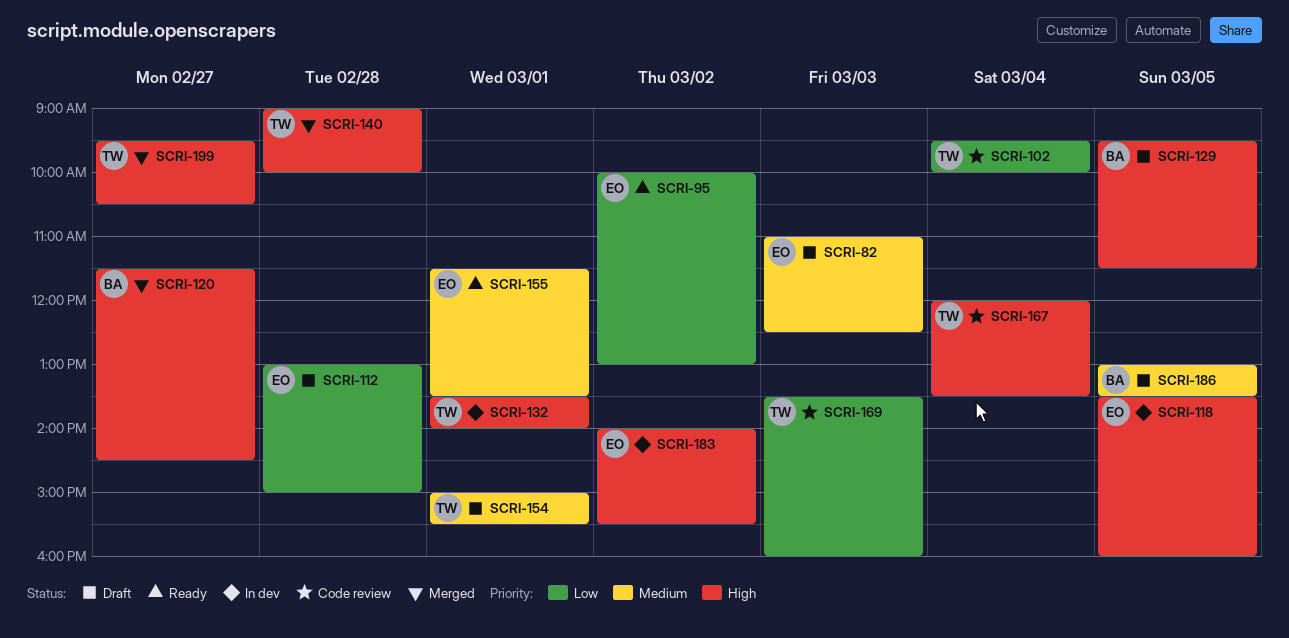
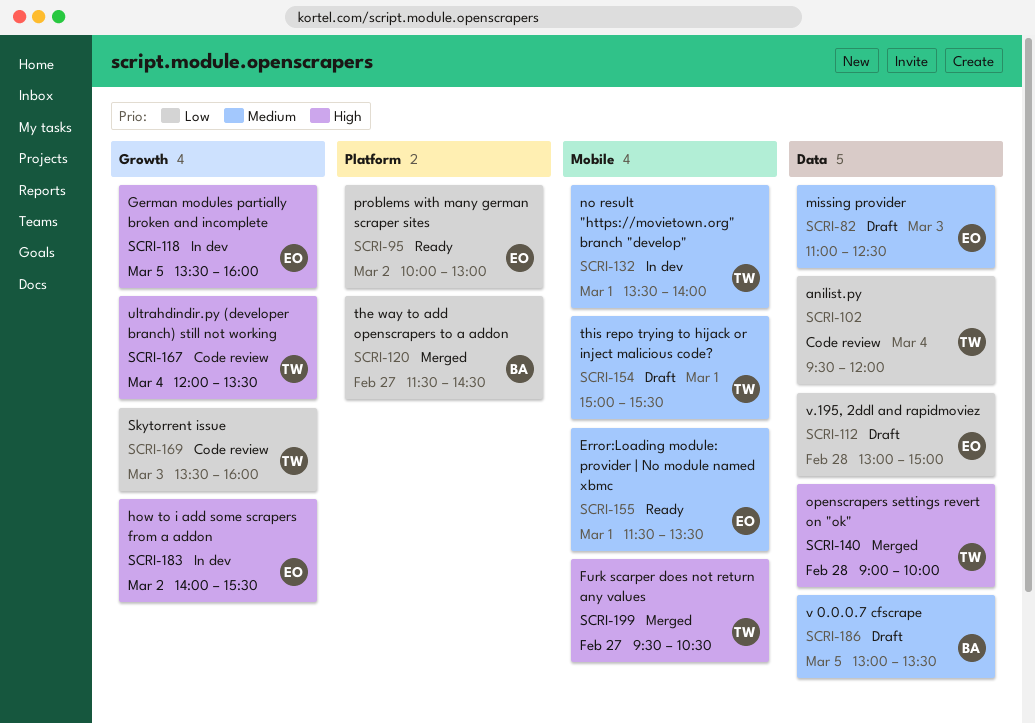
SCRI-102, ends: 10:00 -> 12:00
SCRI-120, priority: High -> Low
SCRI-129: present -> none
SCRI-132, priority: High -> Medium

